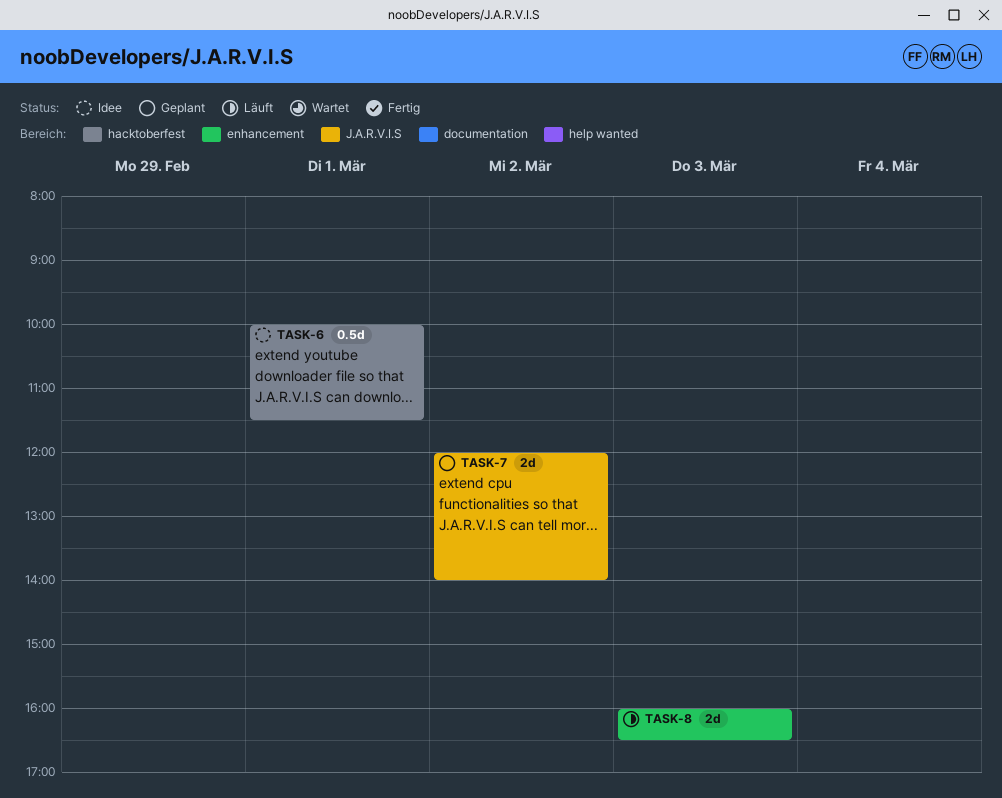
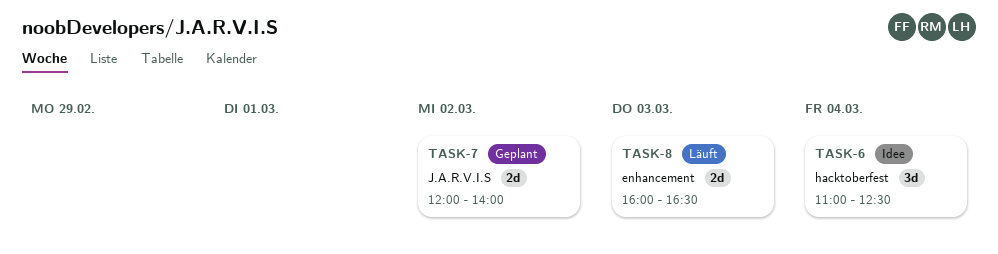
TASK-6, estimate: 0.5d -> 3d
TASK-6, day: Mar 1 -> Mar 4
TASK-6, begins: 10:00 -> 11:00
TASK-6, ends: 11:30 -> 12:30

